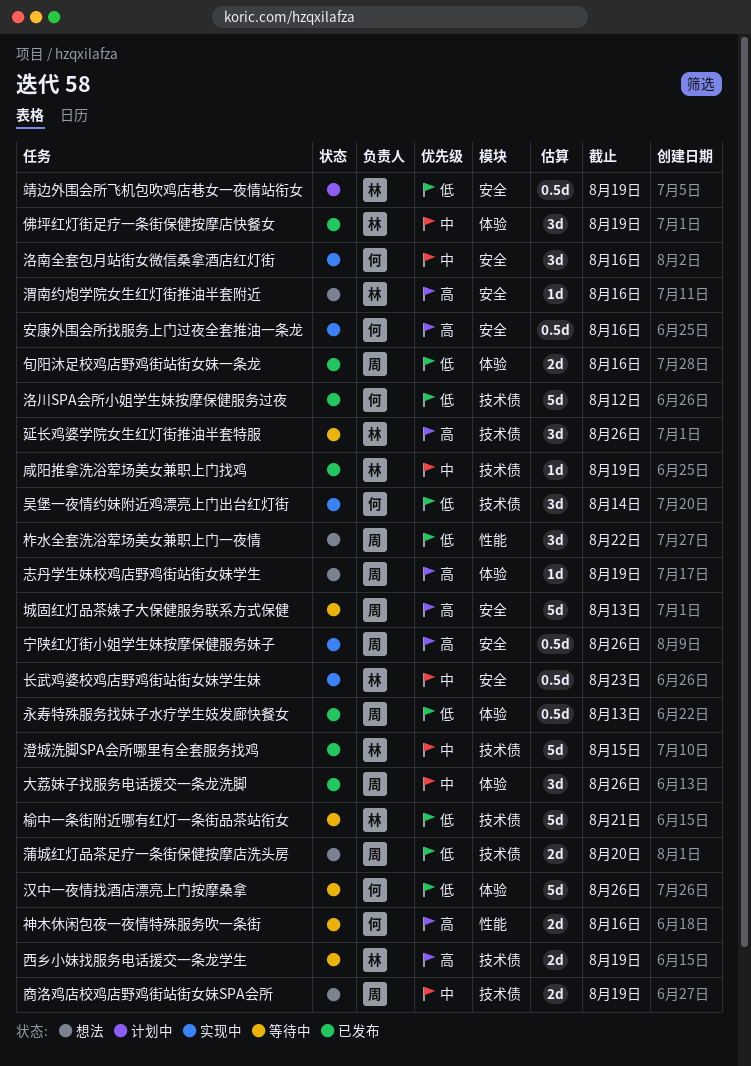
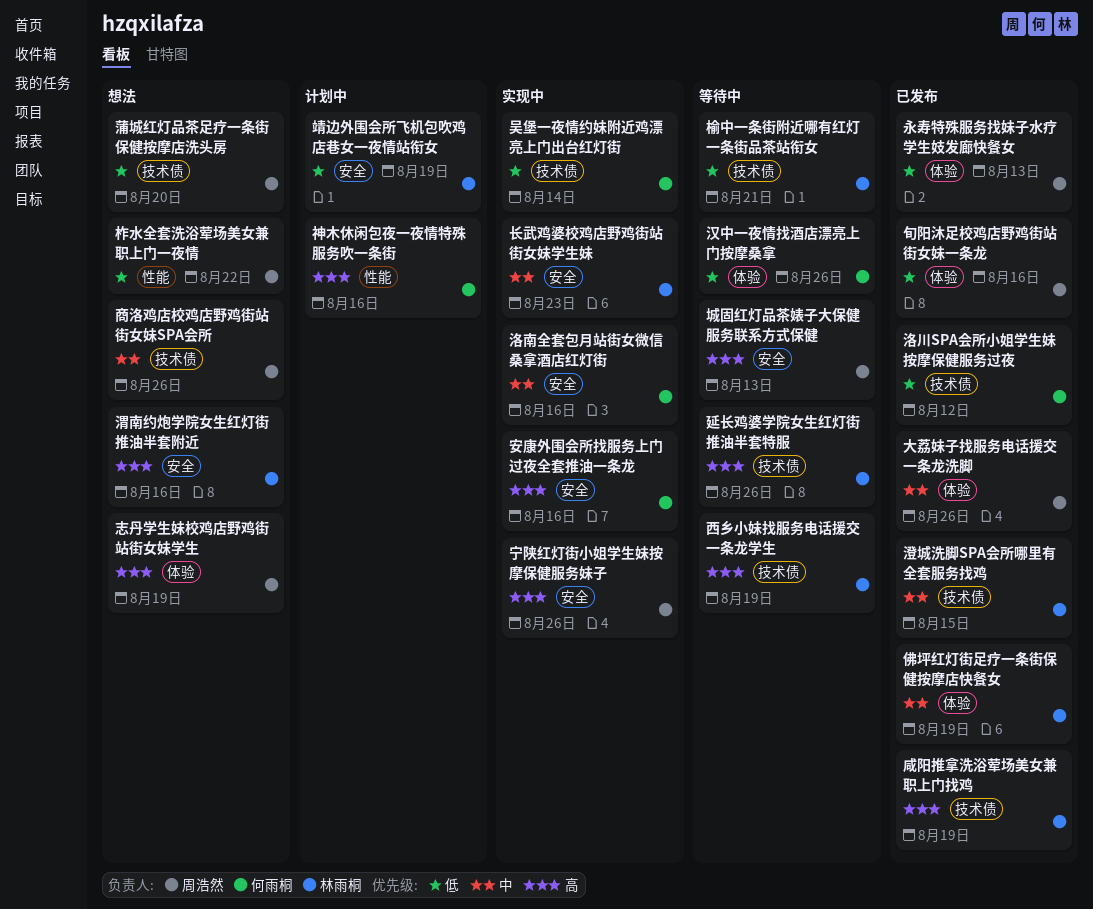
咸阳推拿洗浴荤场美女兼职上门找鸡, priority: 中 -> 高
商洛鸡店校鸡店野鸡街站街女妹SPA会所, due: Aug 19 -> Aug 26
神木休闲包夜一夜情特殊服务吹一条街, status: 等待中 -> 计划中

